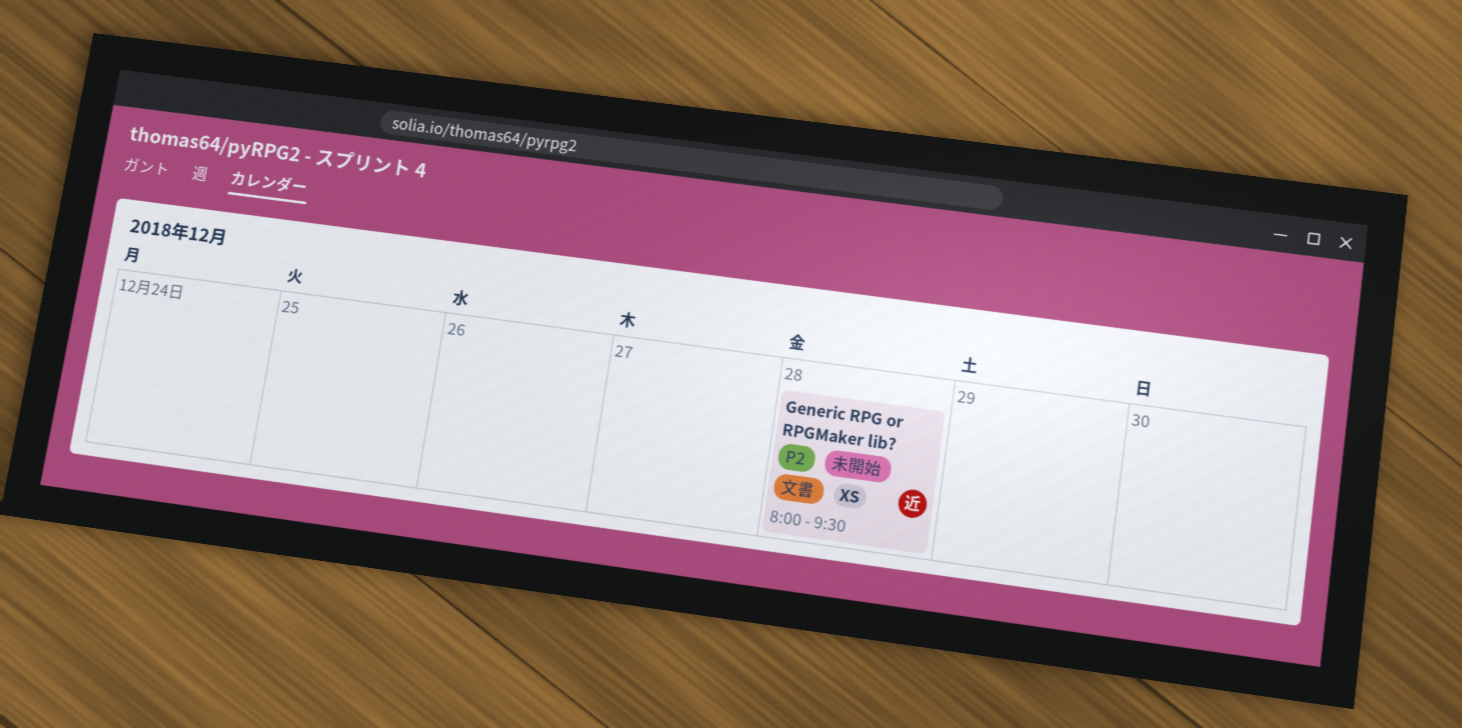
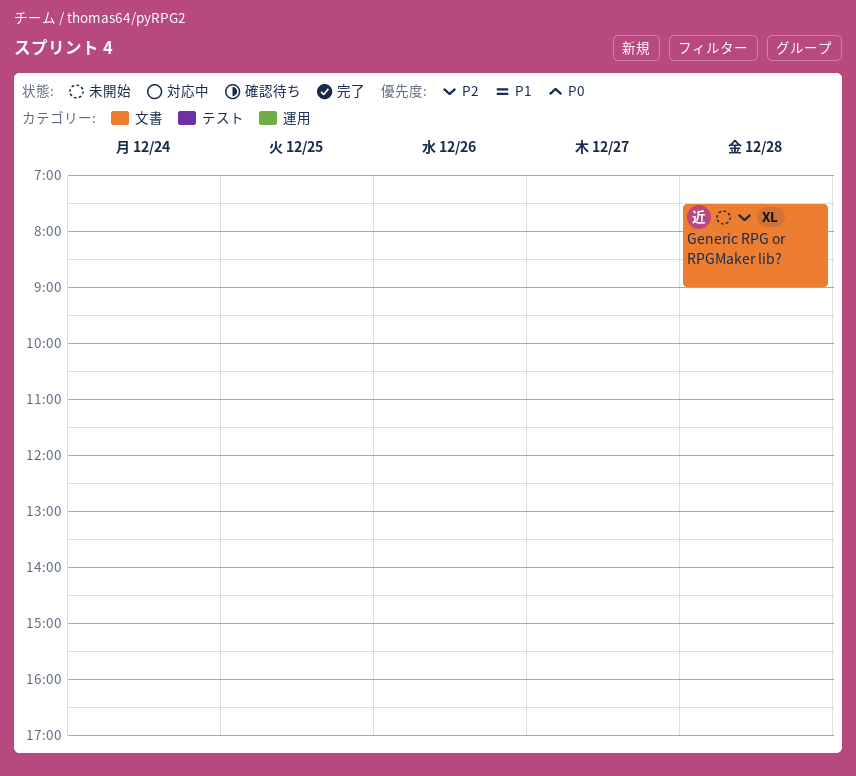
Generic RPG or RPGMaker lib?, estimate: XS -> XL
Generic RPG or RPGMaker lib?, begins: 08:00 -> 07:30
Generic RPG or RPGMaker lib?, ends: 09:30 -> 09:00

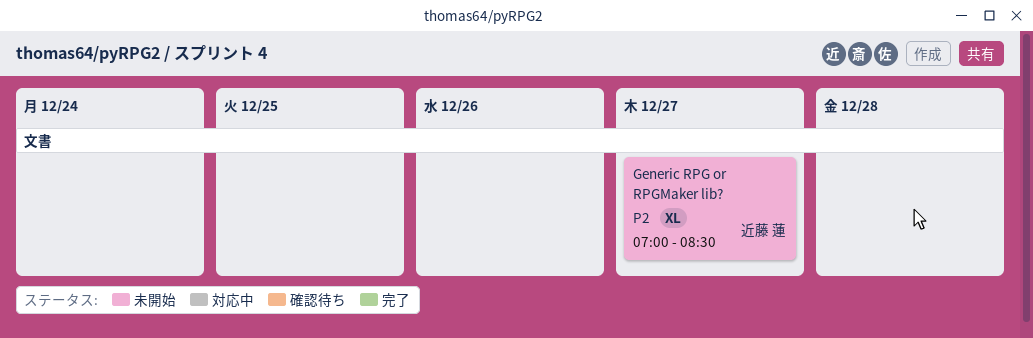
Generic RPG or RPGMaker lib?, day: Dec 28 -> Dec 27
Generic RPG or RPGMaker lib?, begins: 07:30 -> 07:00
Generic RPG or RPGMaker lib?, ends: 09:00 -> 08:30

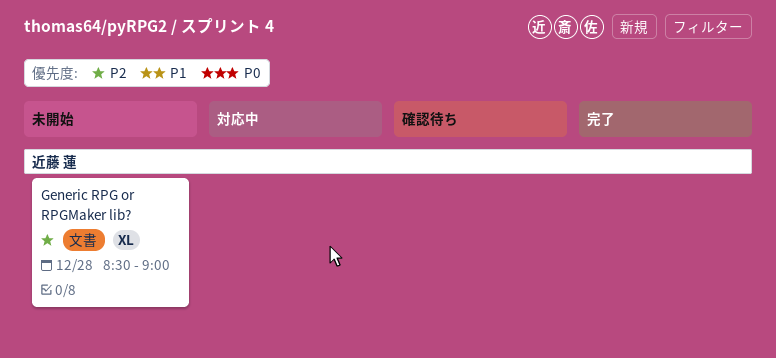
Generic RPG or RPGMaker lib?, day: Dec 27 -> Dec 28
Generic RPG or RPGMaker lib?, begins: 07:00 -> 08:30
Generic RPG or RPGMaker lib?, ends: 08:30 -> 09:00

